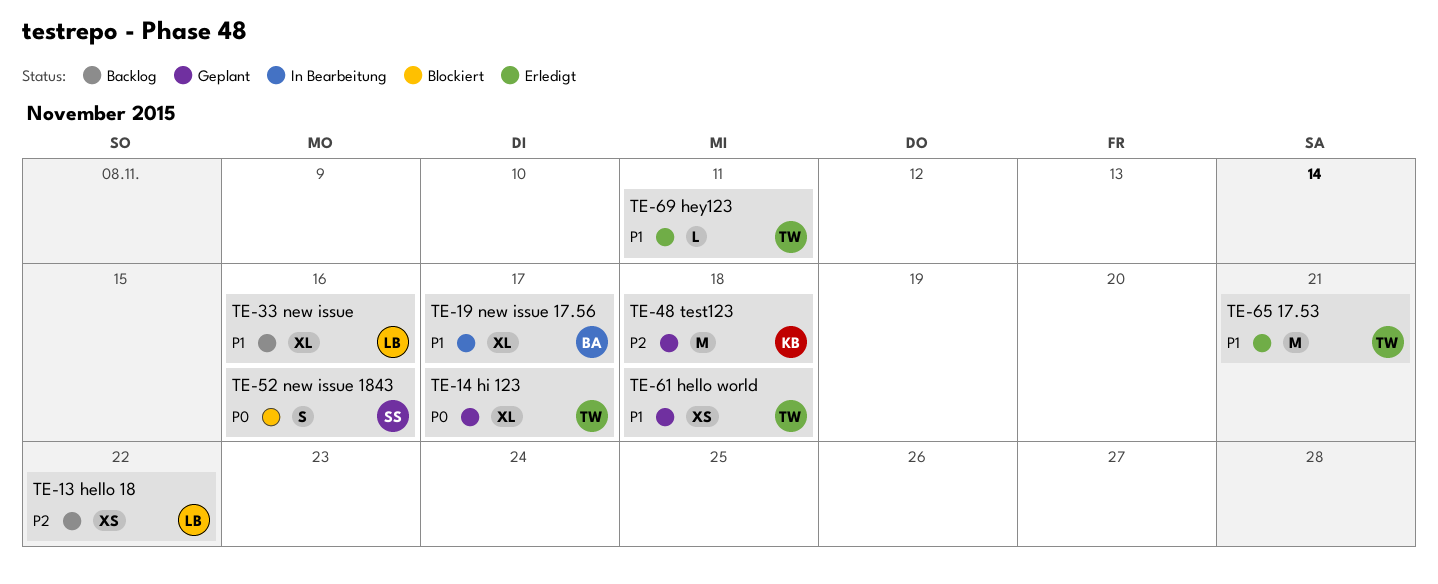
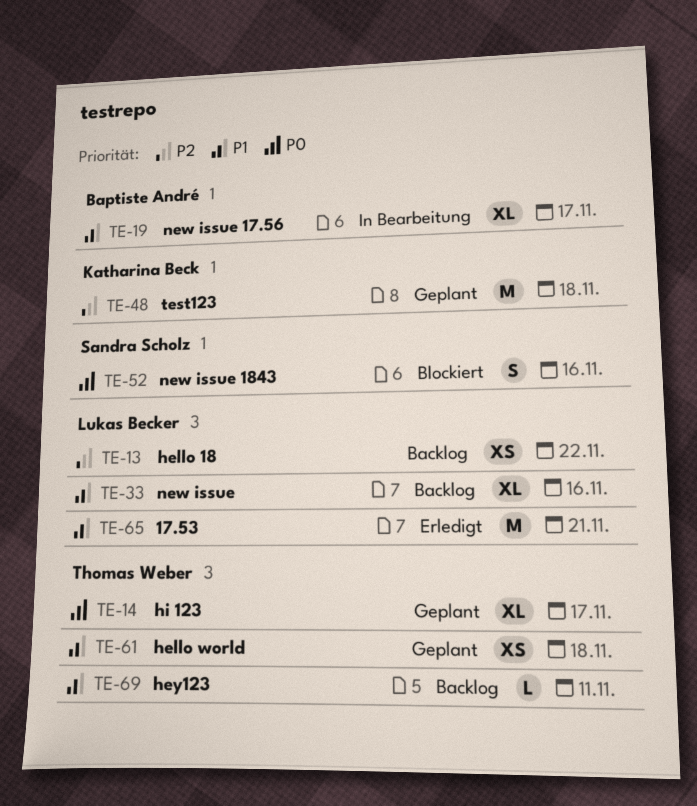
TE-65, owner: Thomas Weber -> Lukas Becker
TE-69, status: Erledigt -> Backlog

